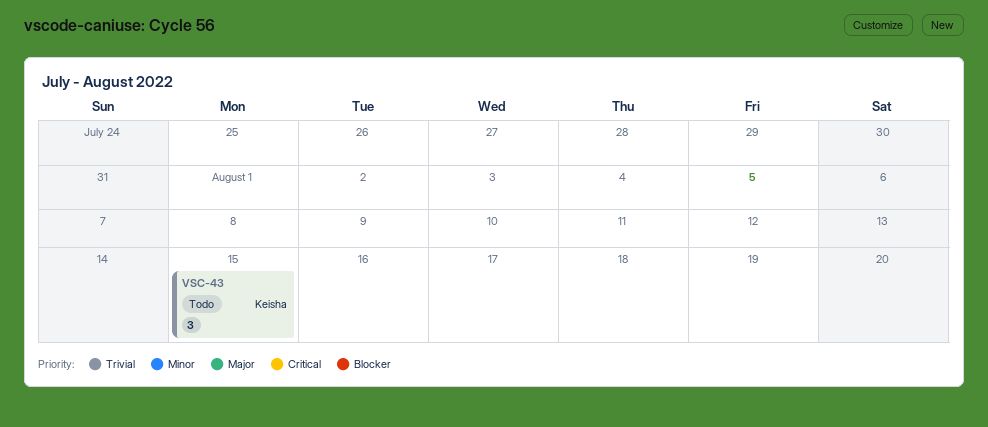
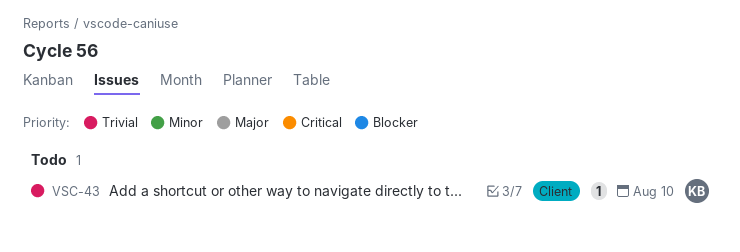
VSC-43, estimate: 3 -> 1
VSC-43, due: Aug 15 -> Aug 10

